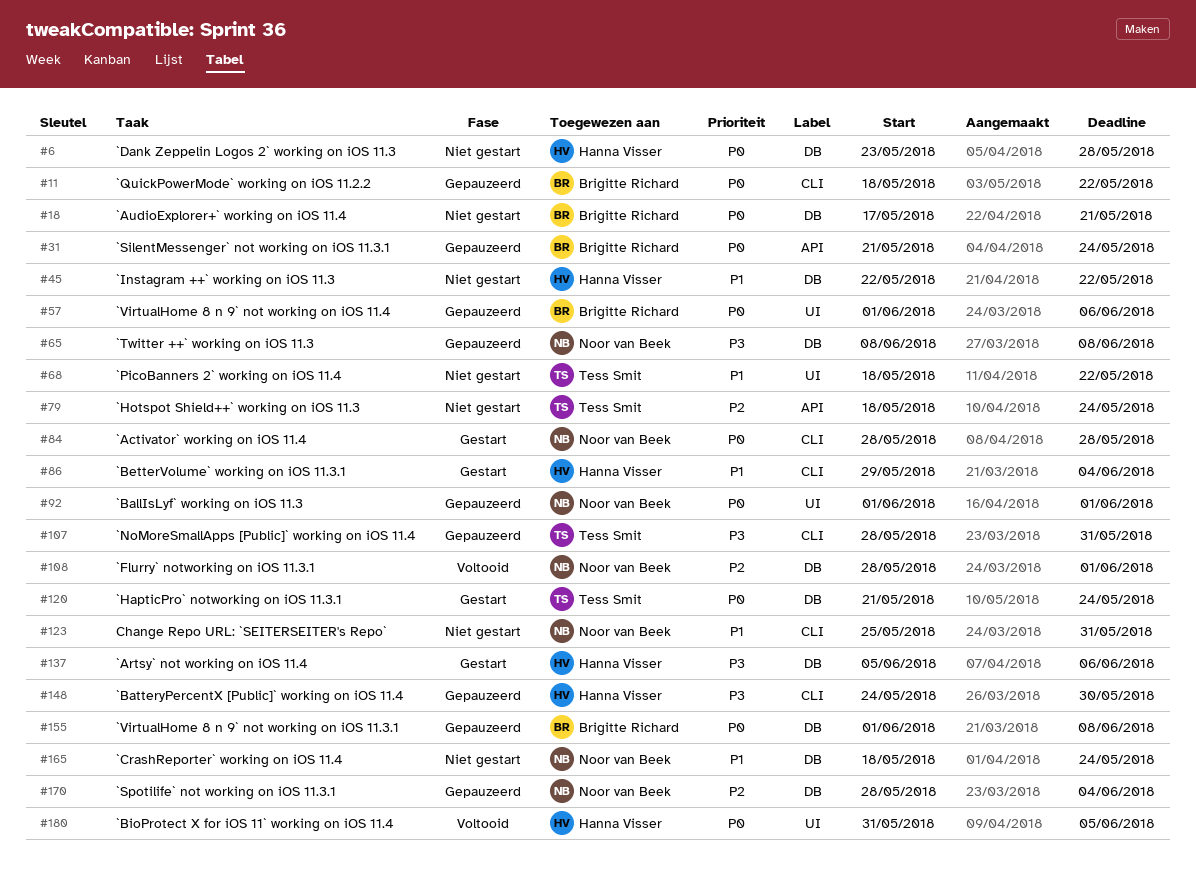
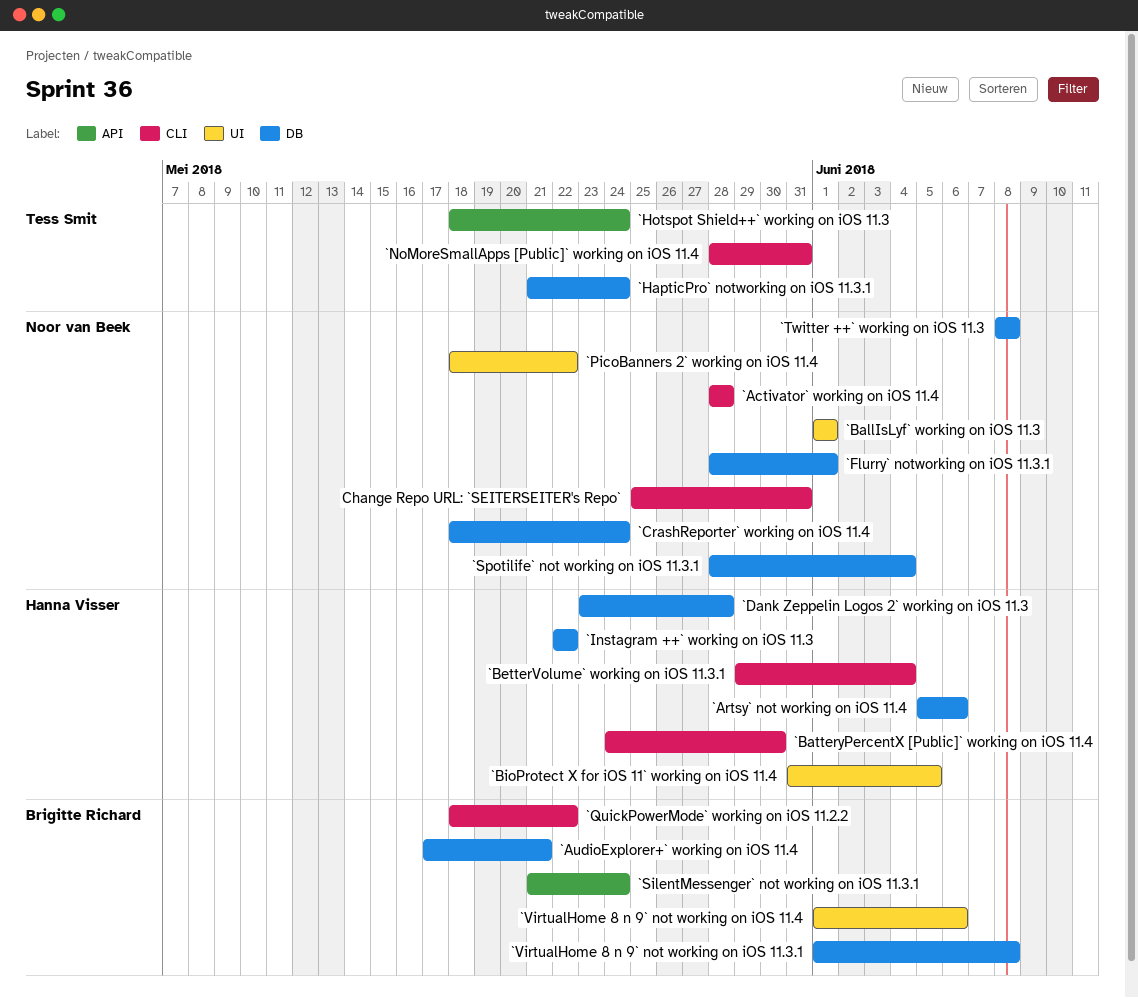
`PicoBanners 2` working on iOS 11.4, owner: Tess Smit -> Noor van Beek

